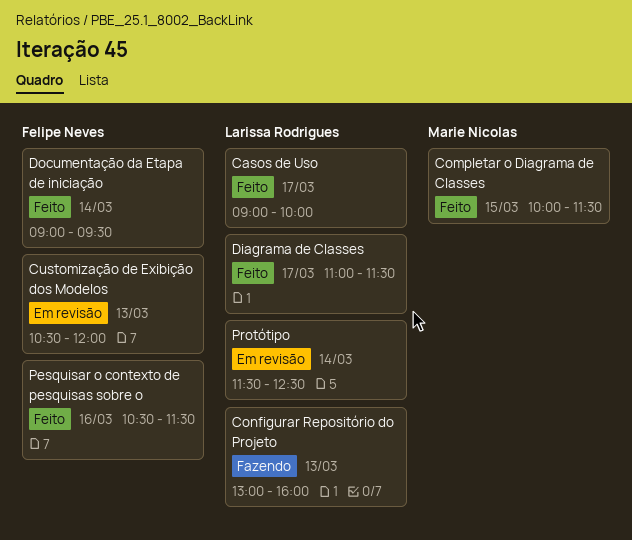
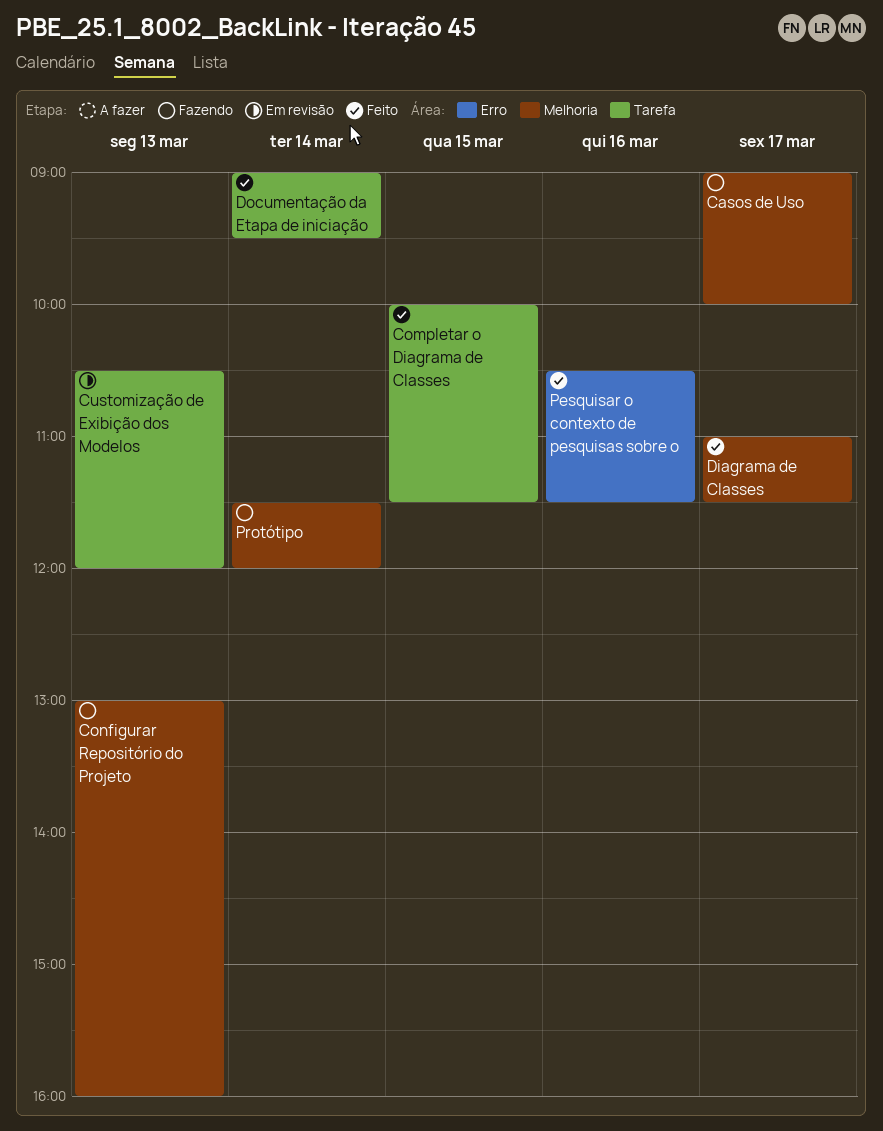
Casos de Uso, status: Feito -> Fazendo
Protótipo, status: Em revisão -> Fazendo
Protótipo, ends: 12:30 -> 12:00

